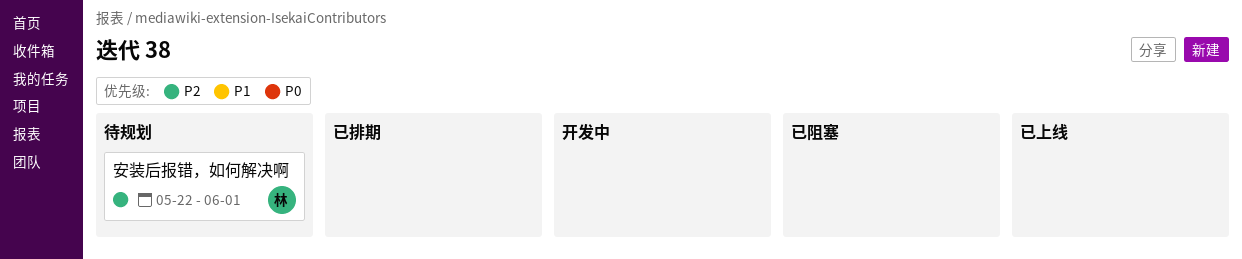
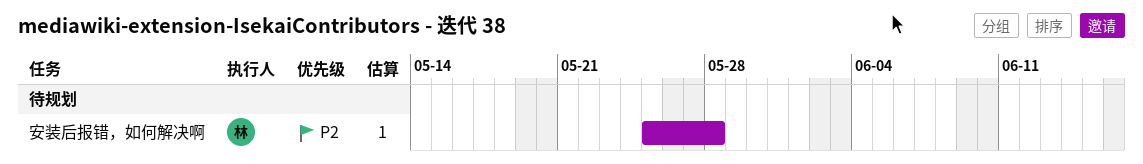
安装后报错，如何解决啊, start: May 22 -> May 25
安装后报错，如何解决啊, due: Jun 1 -> May 28

